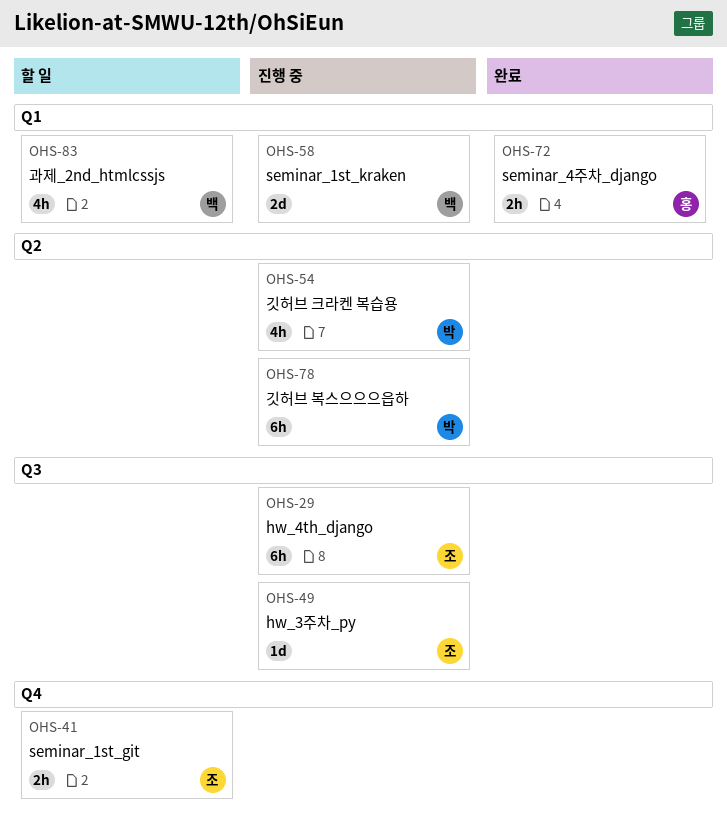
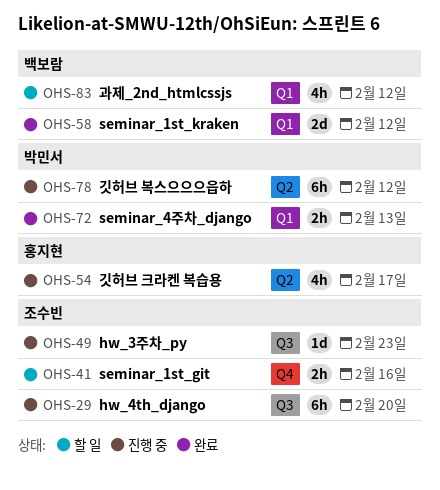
OHS-54, owner: 박민서 -> 홍지현
OHS-58, status: 진행 중 -> 완료
OHS-72, owner: 홍지현 -> 박민서

